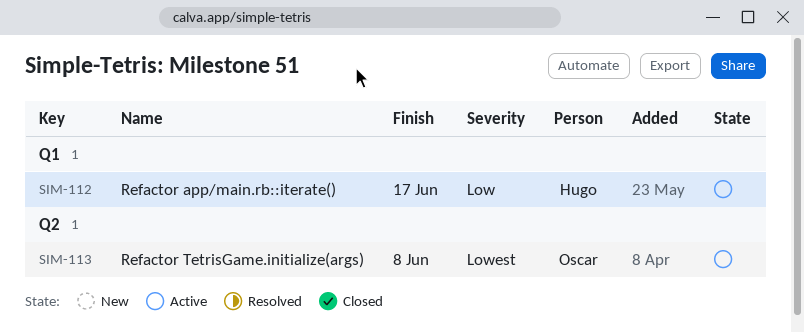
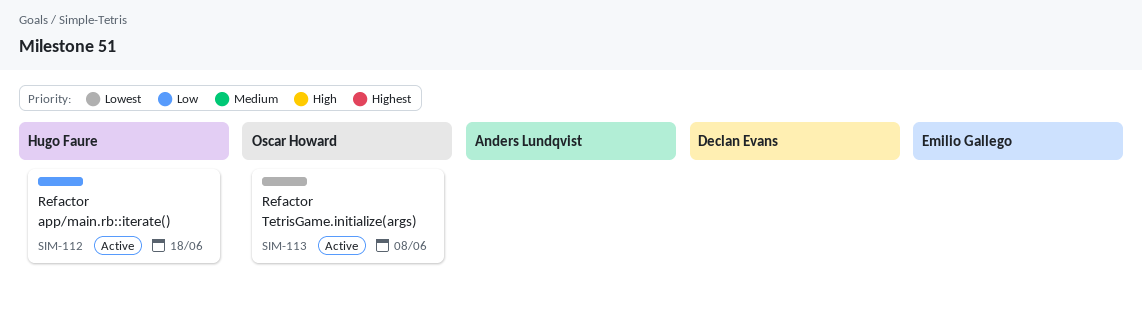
SIM-112, due: Jun 17 -> Jun 18

